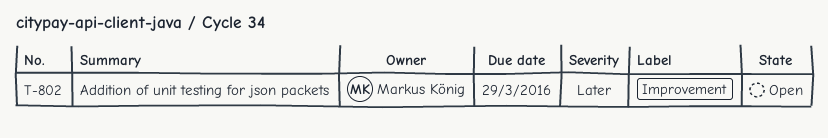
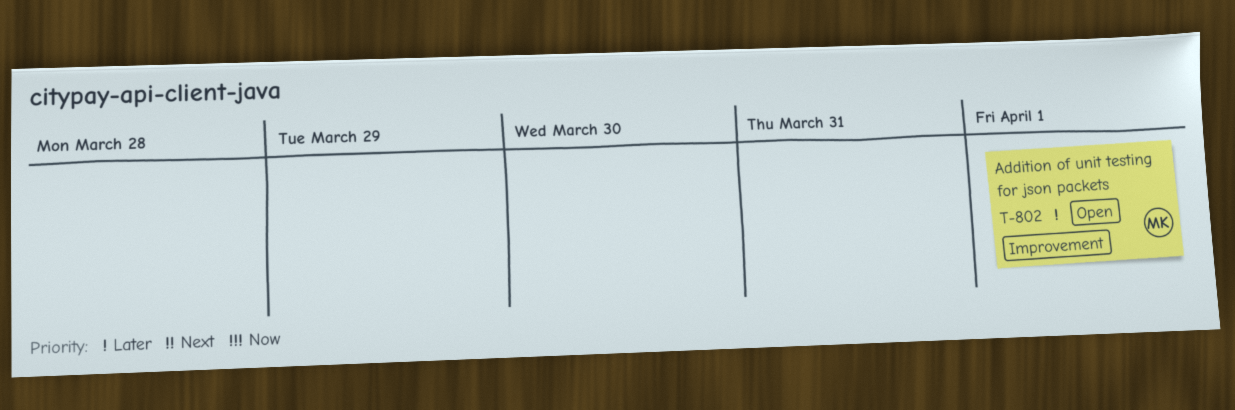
T-802, due: Mar 29 -> Apr 1

